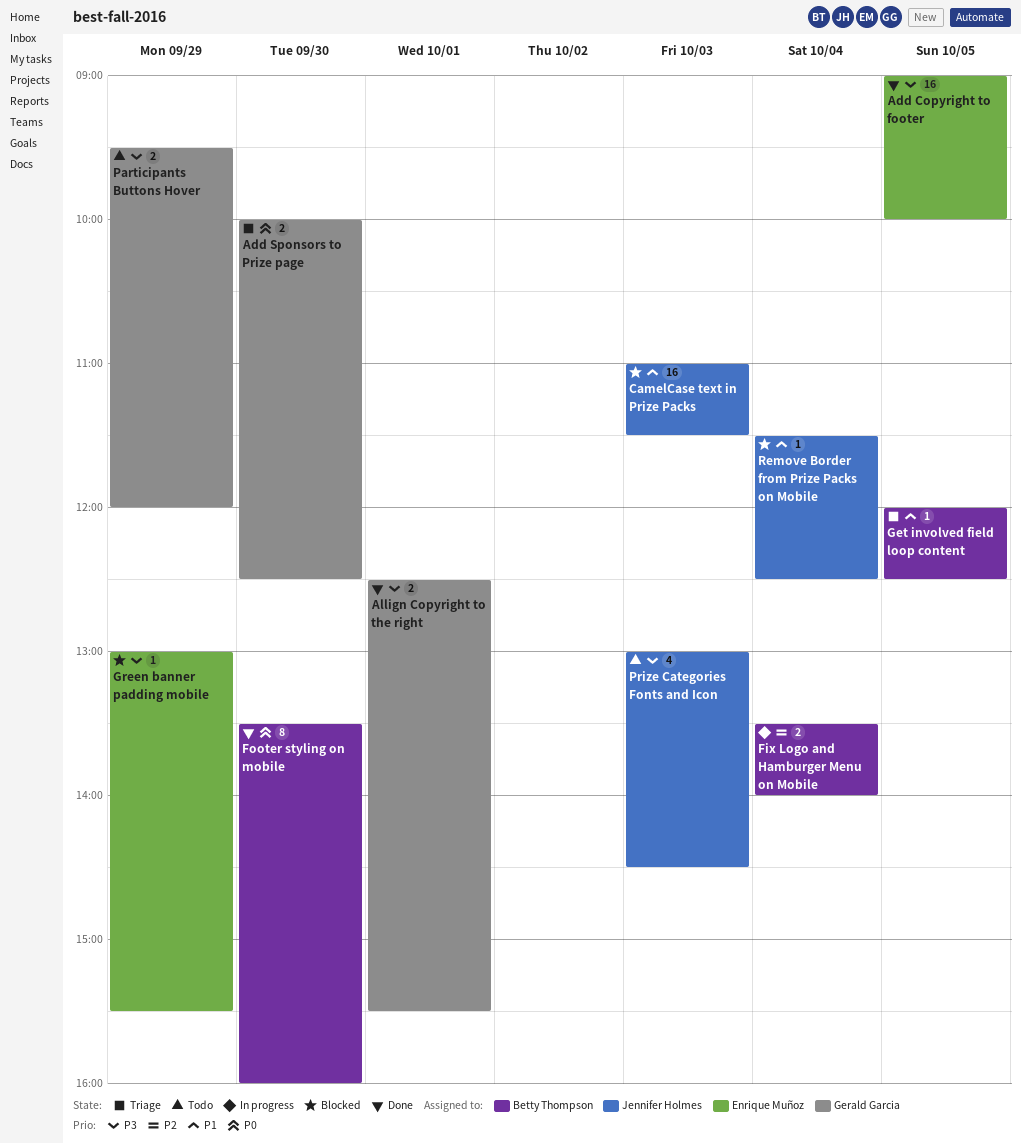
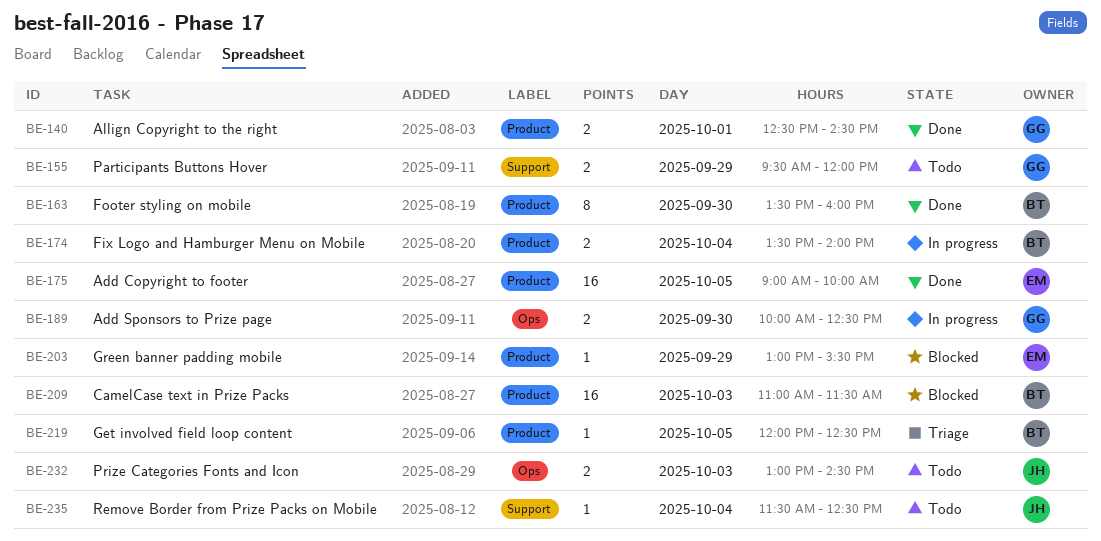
Add Sponsors to Prize page, status: Triage -> In progress
Allign Copyright to the right, ends: 15:30 -> 14:30
CamelCase text in Prize Packs, owner: Jennifer Holmes -> Betty Thompson
Prize Categories Fonts and Icon, estimate: 4 -> 2
Remove Border from Prize Packs on Mobile, status: Blocked -> Todo

